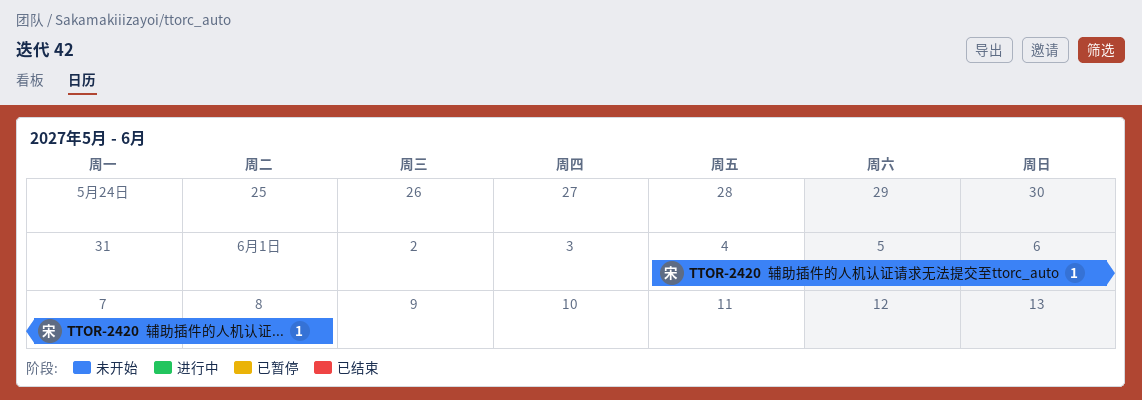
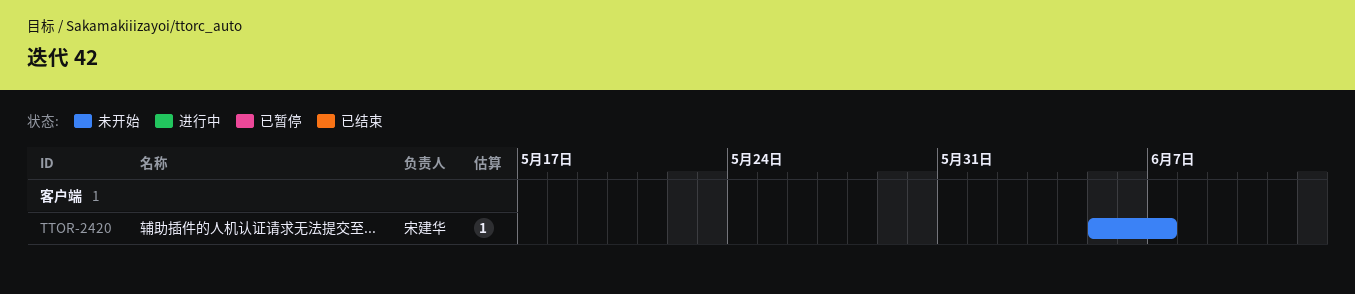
TTOR-2420, start: Jun 4 -> Jun 5
TTOR-2420, due: Jun 8 -> Jun 7

